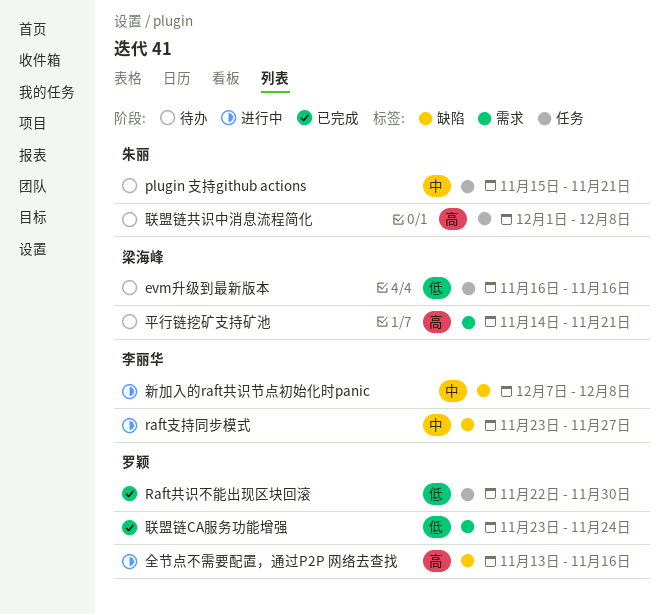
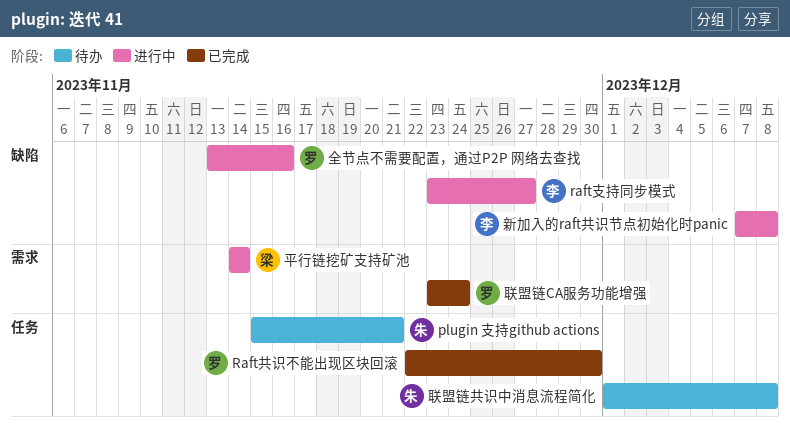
evm升级到最新版本: present -> none
平行链挖矿支持矿池, status: 待办 -> 进行中
平行链挖矿支持矿池, due: Nov 21 -> Nov 14

